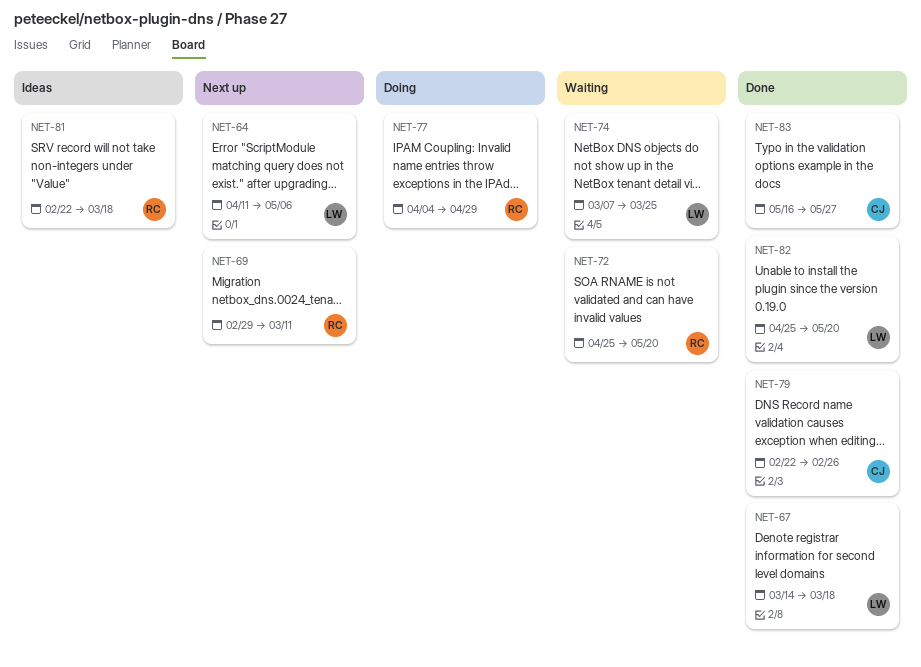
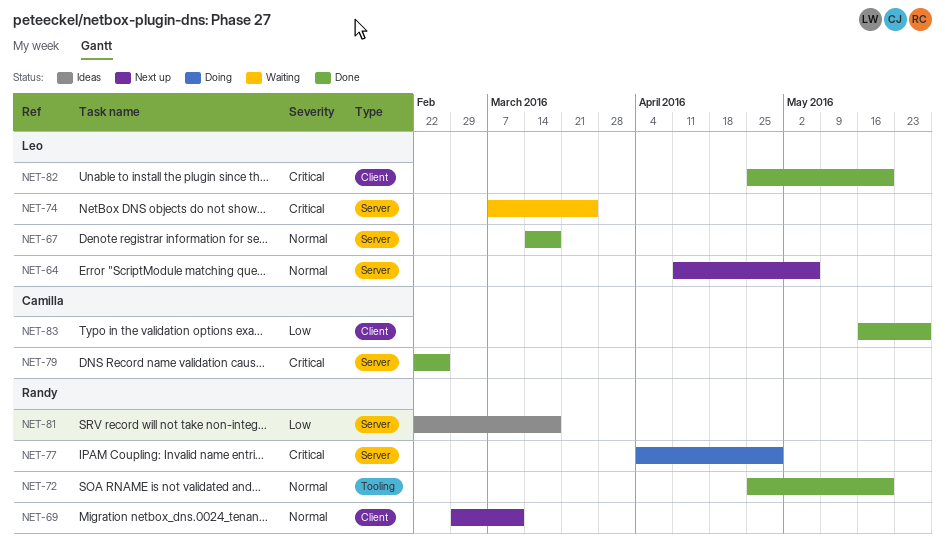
NET-72, status: Waiting -> Done

